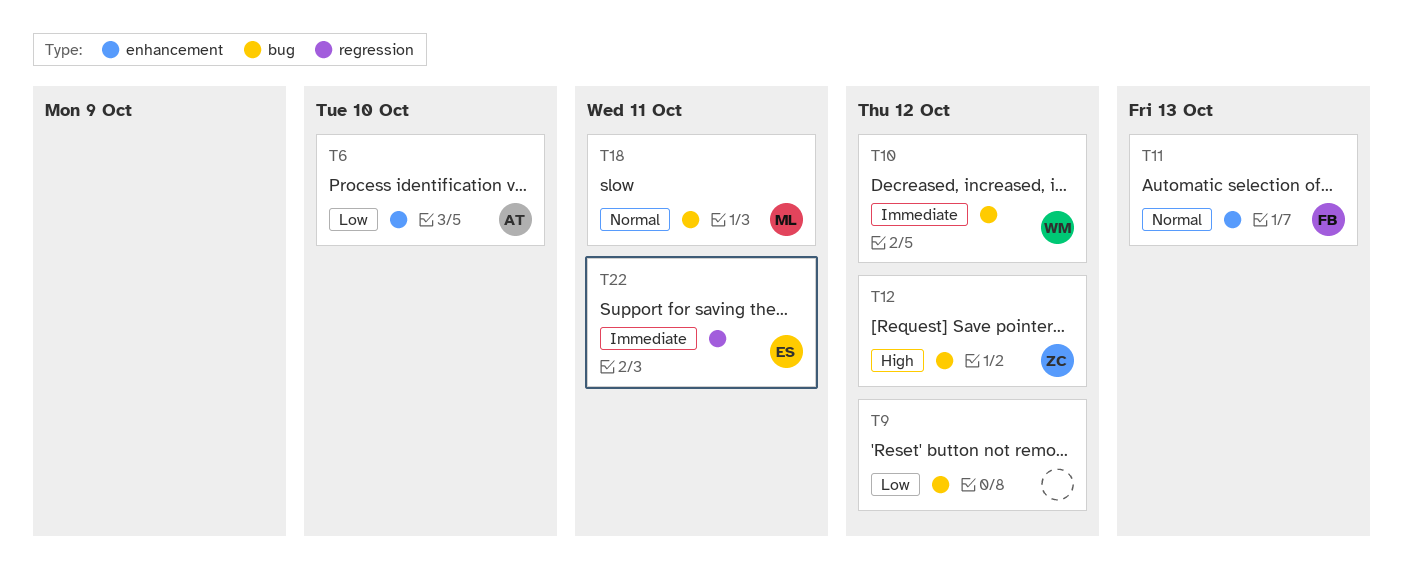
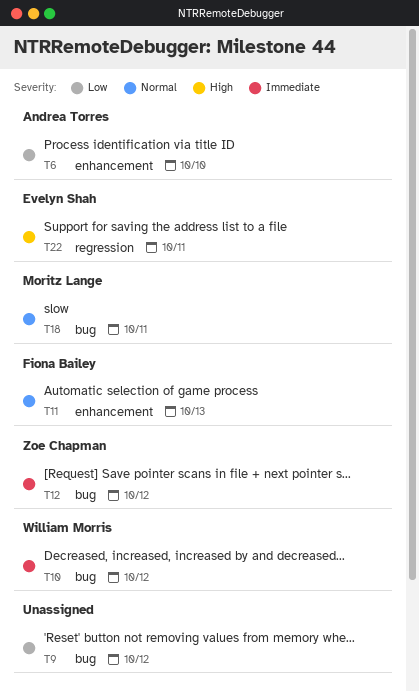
T12, priority: High -> Immediate
T22, priority: Immediate -> High

